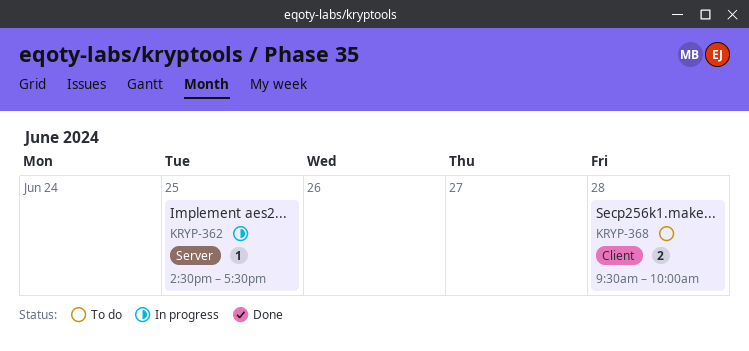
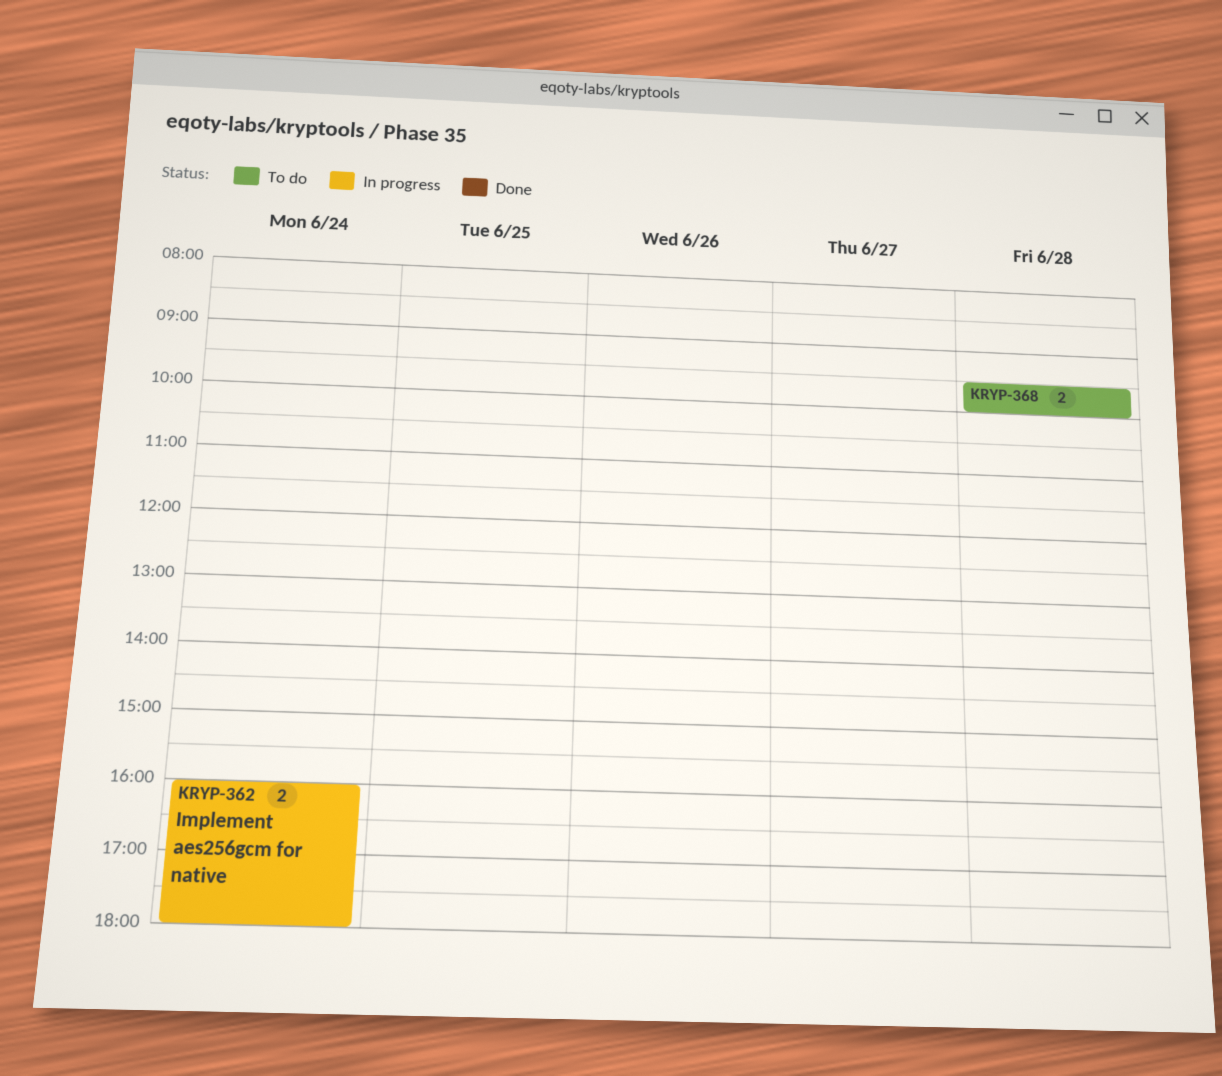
KRYP-362, estimate: 1 -> 2
KRYP-362, day: Jun 25 -> Jun 24
KRYP-362, begins: 14:30 -> 16:00
KRYP-362, ends: 17:30 -> 18:00

